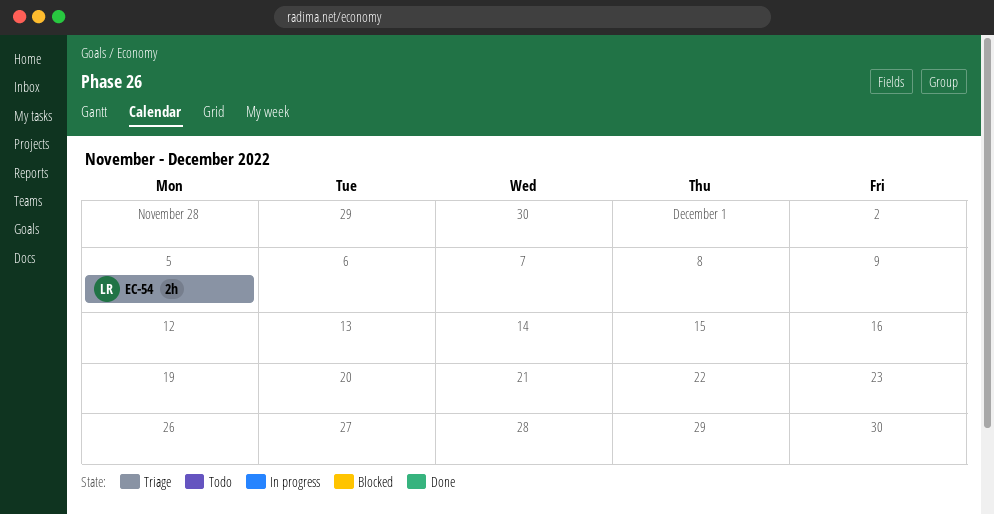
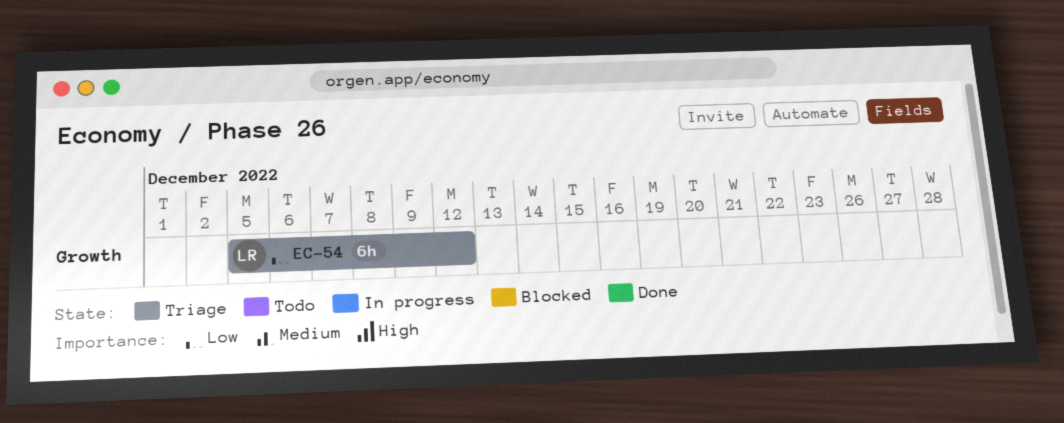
EC-54, estimate: 2h -> 6h
EC-54, due: Dec 5 -> Dec 12

